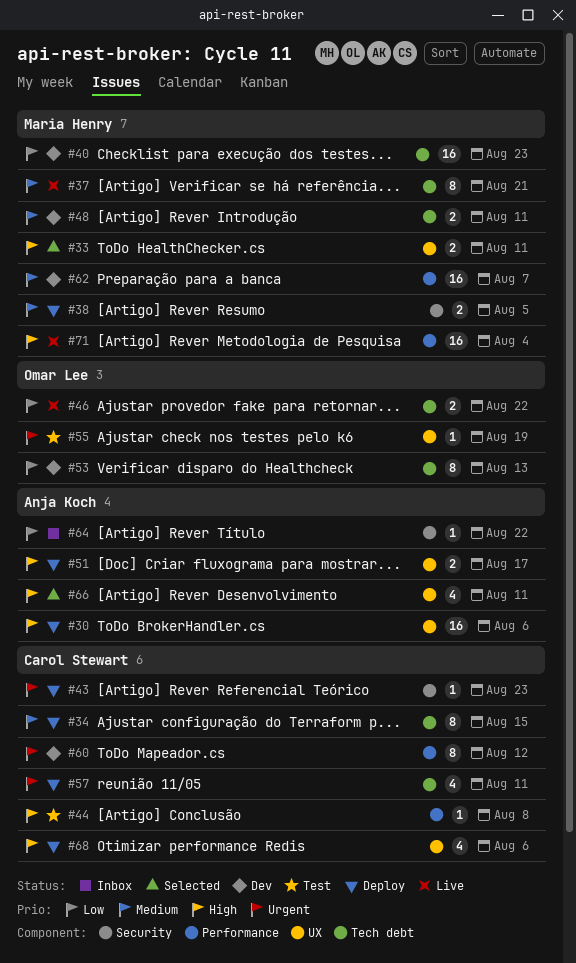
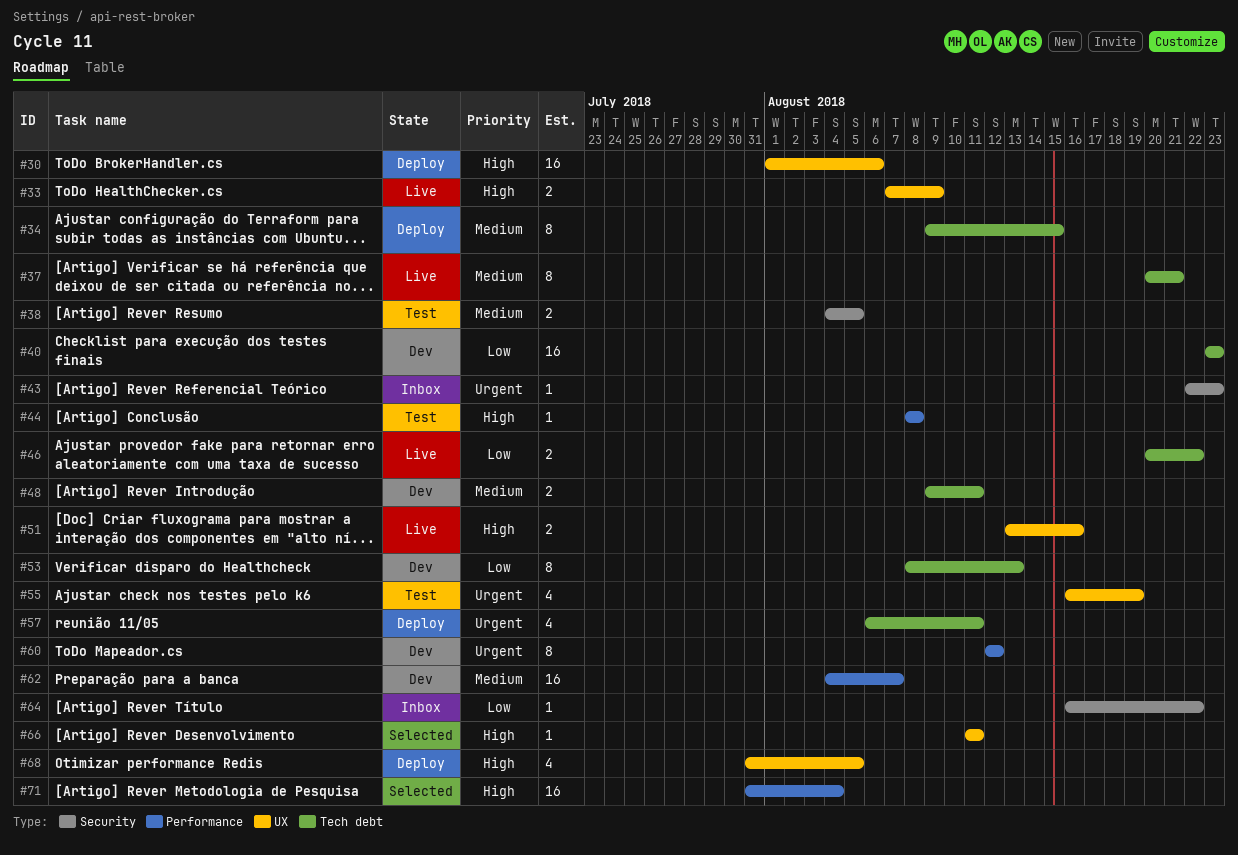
#33, status: Selected -> Live
#33, due: Aug 11 -> Aug 9
#38, status: Deploy -> Test
#43, status: Deploy -> Inbox
#51, status: Deploy -> Live
#51, due: Aug 17 -> Aug 16
#55, estimate: 1 -> 4
#66, estimate: 4 -> 1
#68, due: Aug 6 -> Aug 5
#71, status: Live -> Selected

